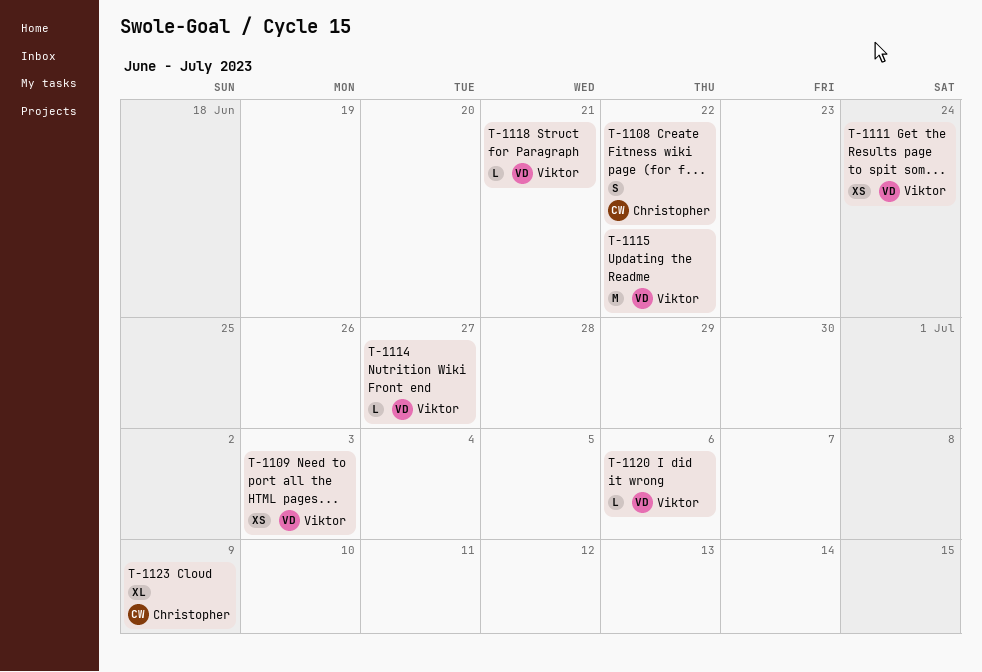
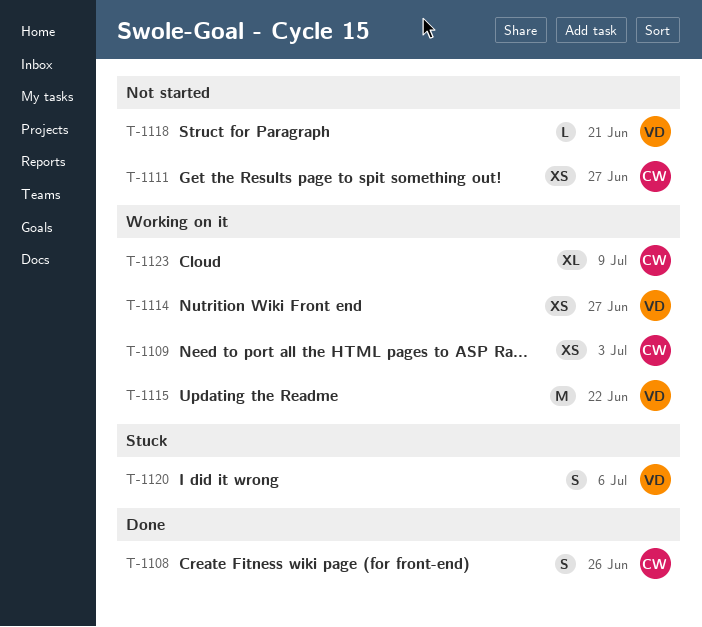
T-1108, due: Jun 22 -> Jun 26
T-1109, owner: Viktor -> Christopher
T-1111, owner: Viktor -> Christopher
T-1111, due: Jun 24 -> Jun 27
T-1114, estimate: L -> XS
T-1120, estimate: L -> S

